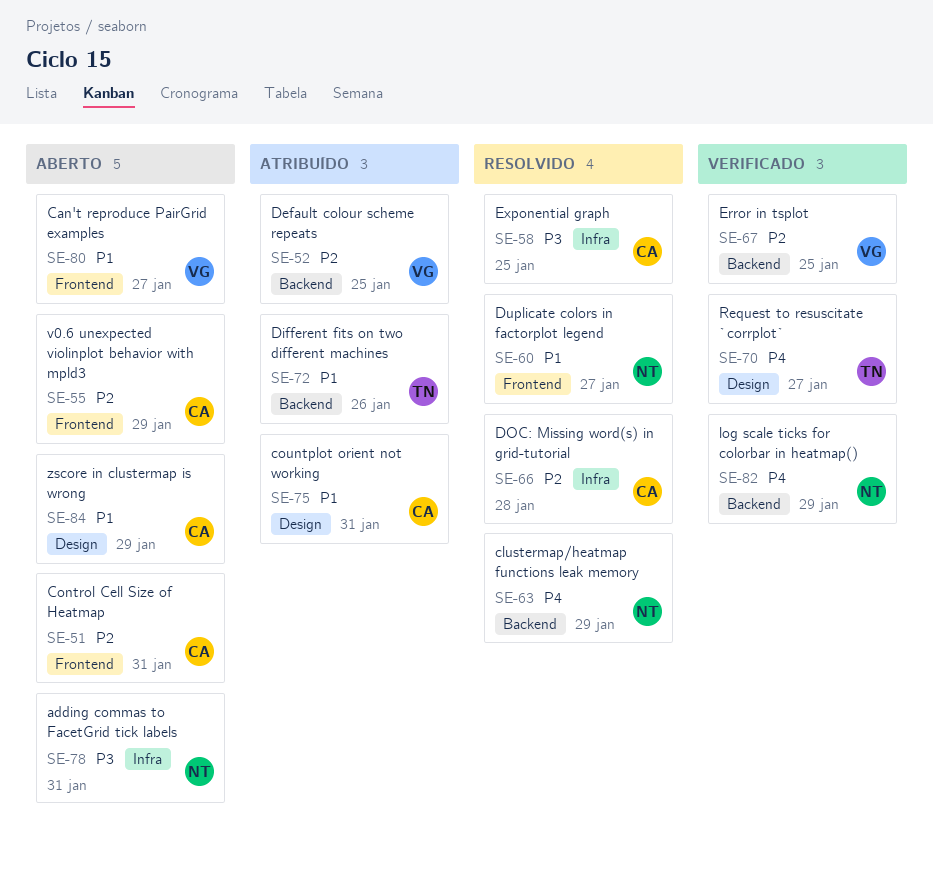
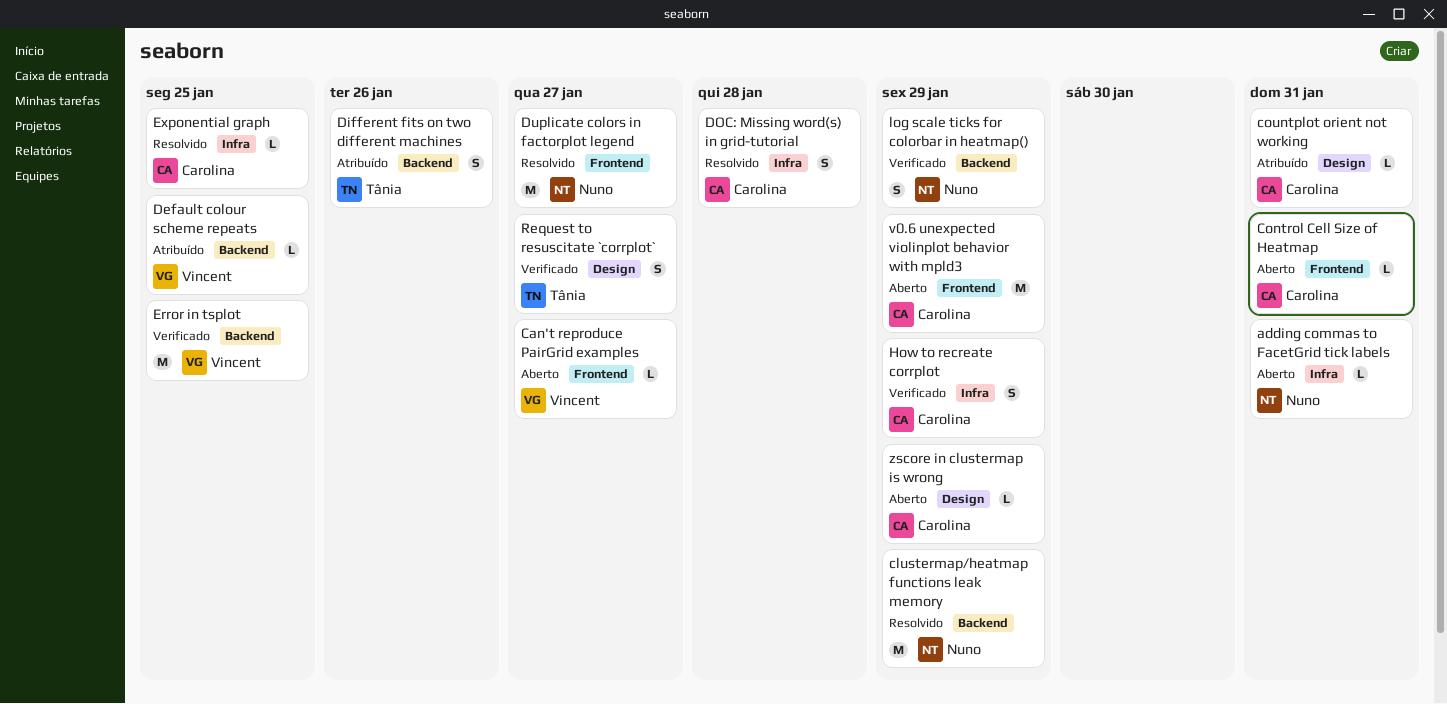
How to recreate corrplot: none -> present

